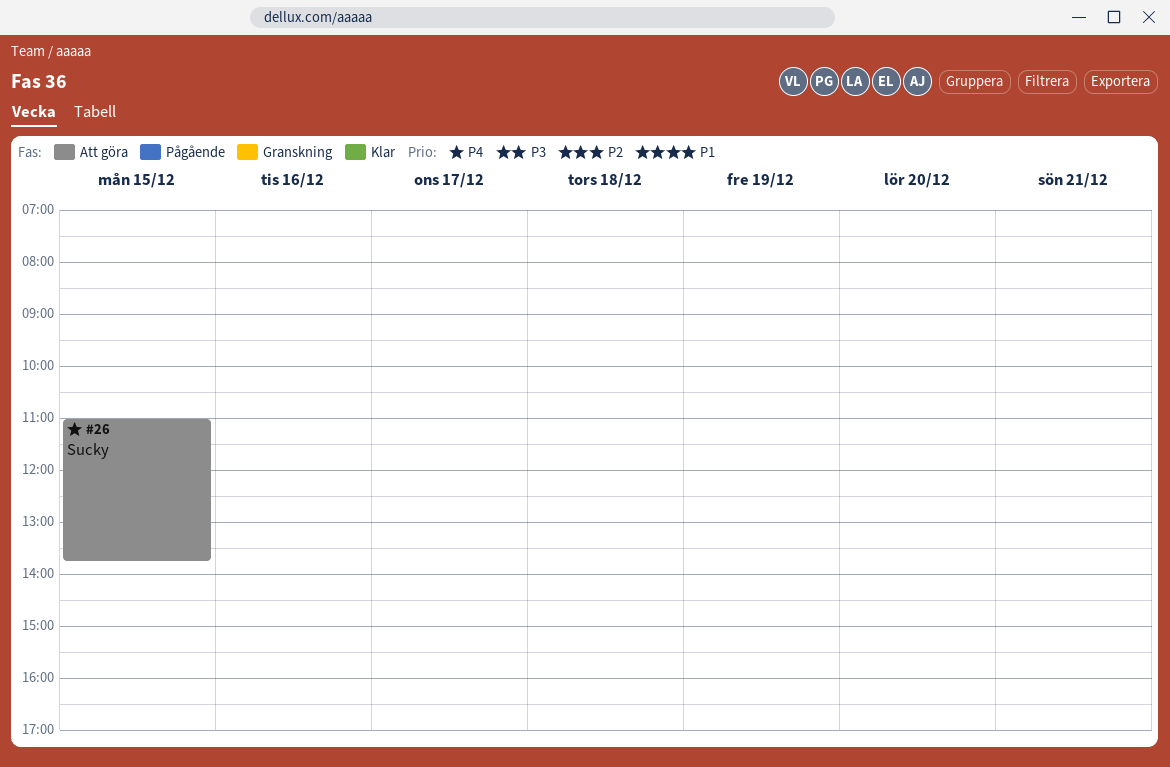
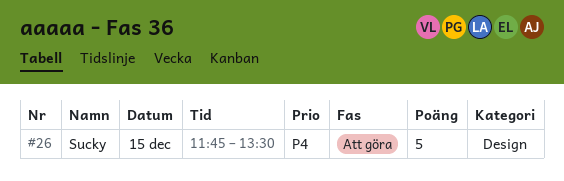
#26, begins: 11:00 -> 11:45
#26, ends: 13:45 -> 13:30

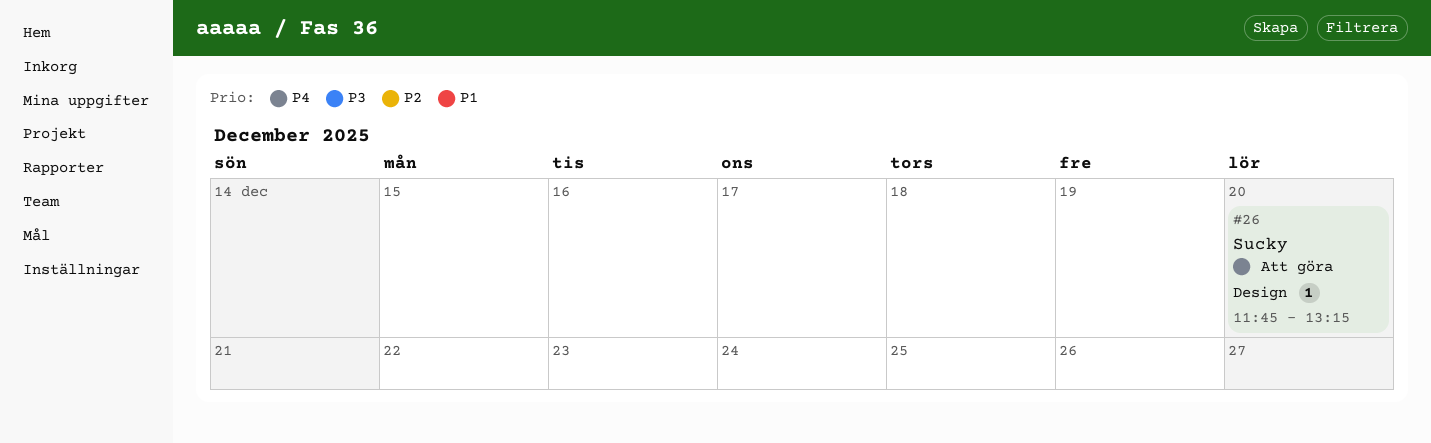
#26, estimate: 5 -> 1
#26, day: Dec 15 -> Dec 20
#26, ends: 13:30 -> 13:15

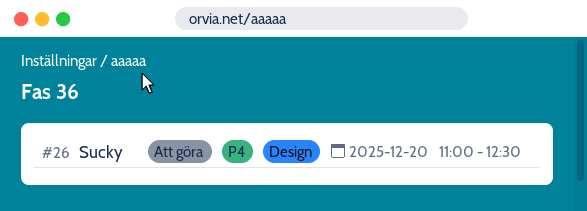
#26, begins: 11:45 -> 11:00
#26, ends: 13:15 -> 12:30

